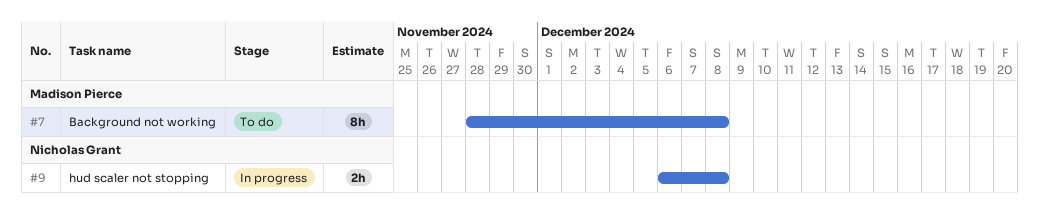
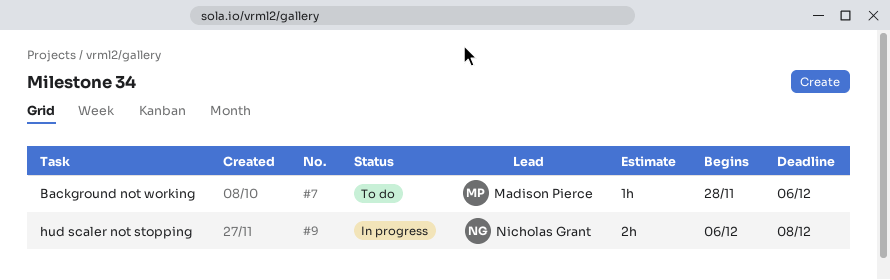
#7, estimate: 8h -> 1h
#7, due: Dec 8 -> Dec 6

